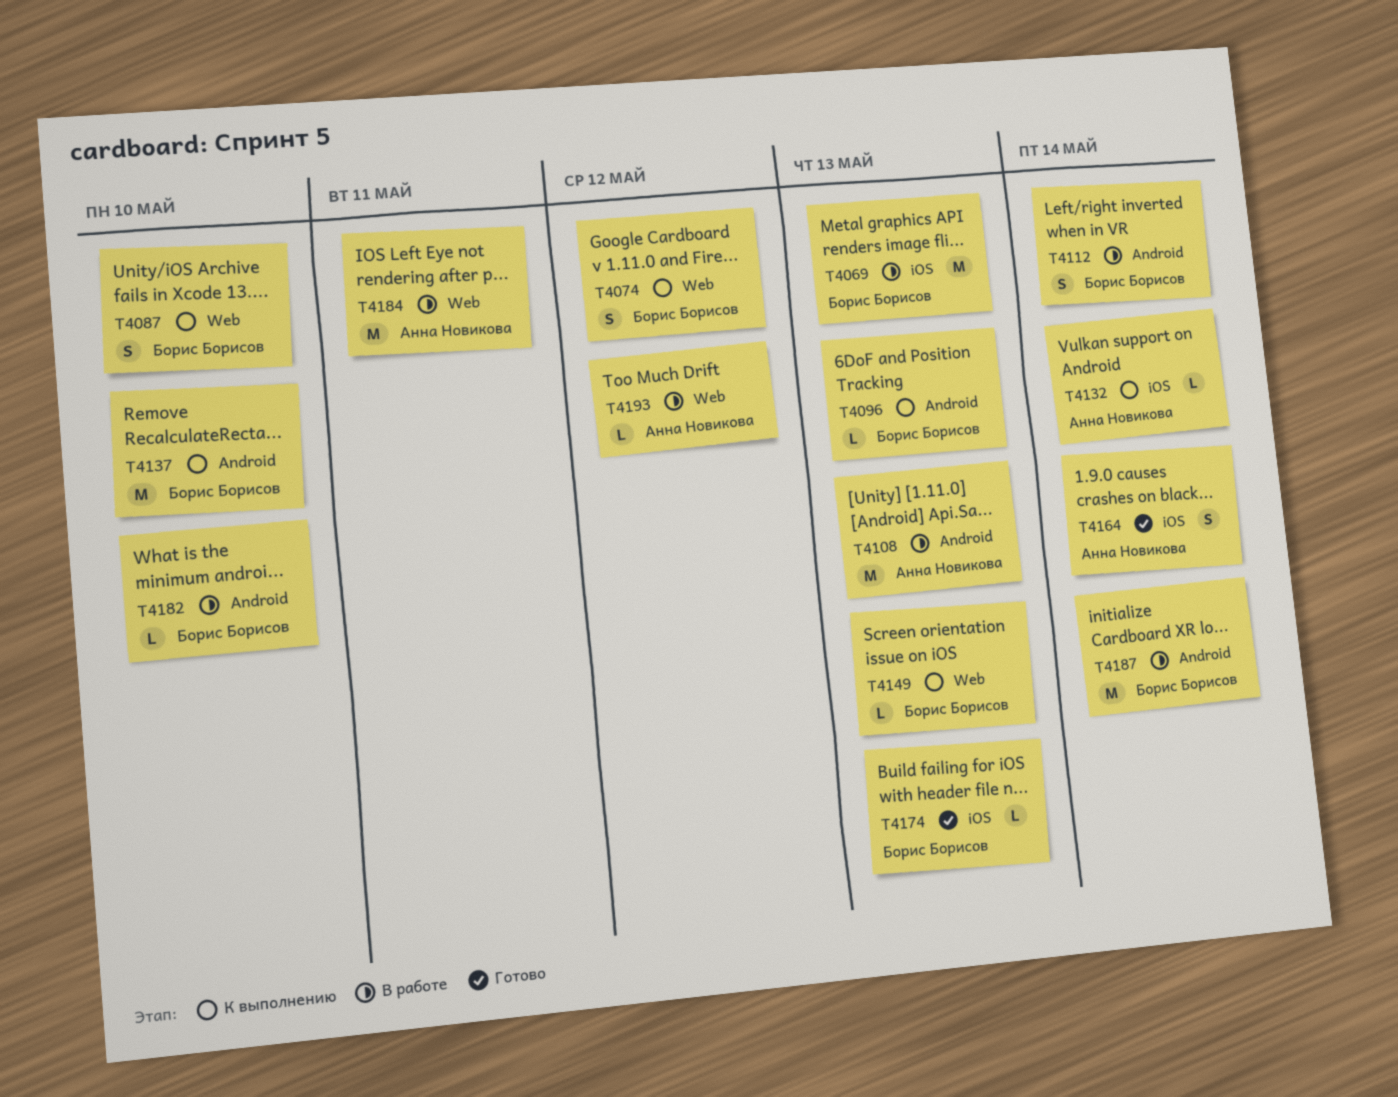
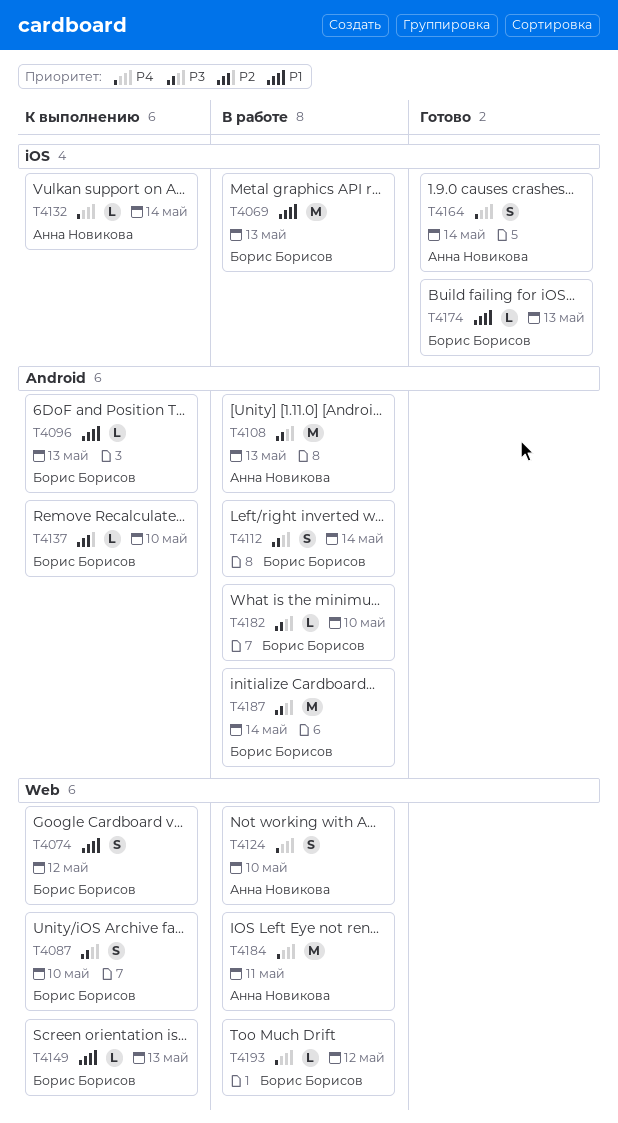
T4124: none -> present
T4137, estimate: M -> L
T4193, owner: Анна Новикова -> Борис Борисов

